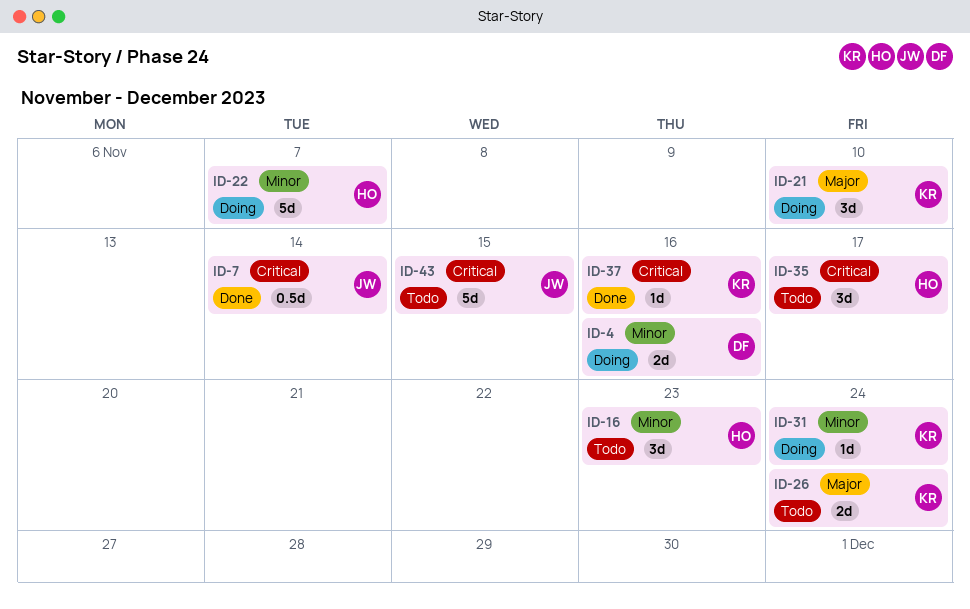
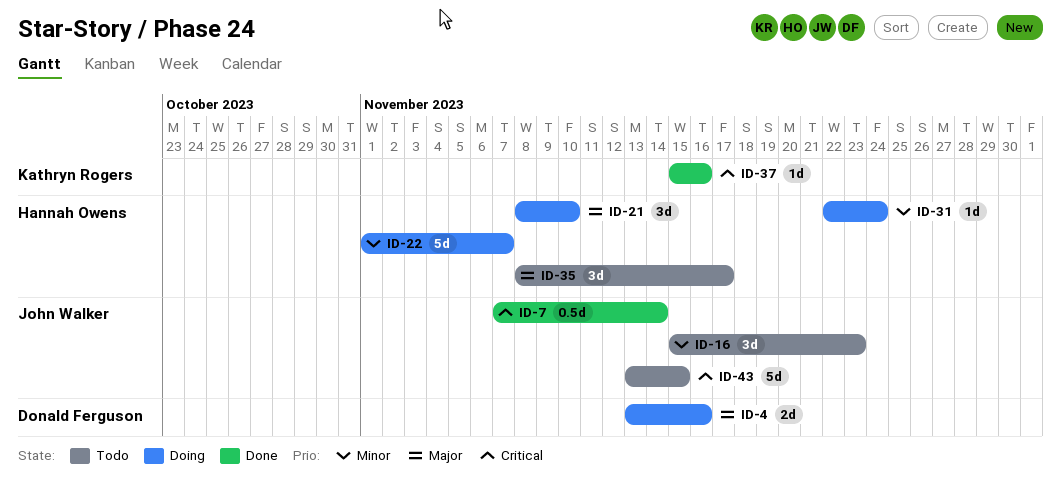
ID-4, priority: Minor -> Major
ID-16, owner: Hannah Owens -> John Walker
ID-21, owner: Kathryn Rogers -> Hannah Owens
ID-26: present -> none
ID-31, owner: Kathryn Rogers -> Hannah Owens
ID-35, priority: Critical -> Major

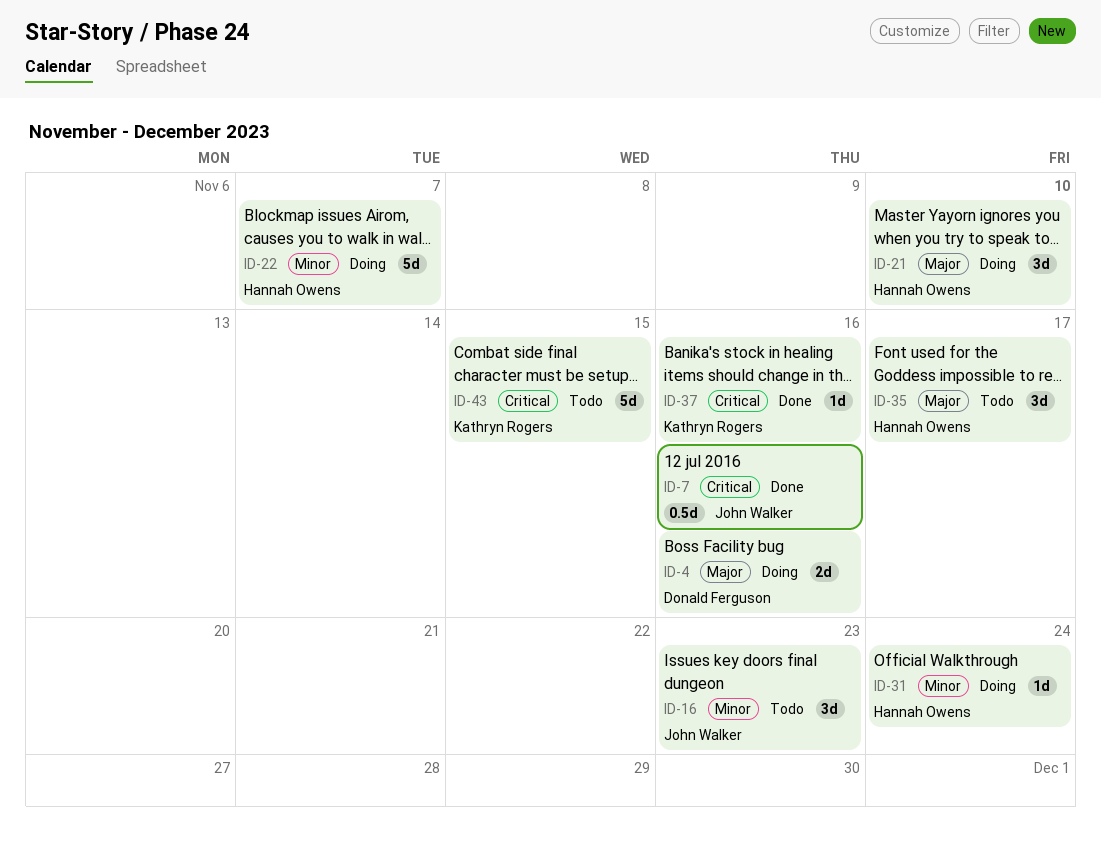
ID-7, due: Nov 14 -> Nov 16
ID-43, owner: John Walker -> Kathryn Rogers

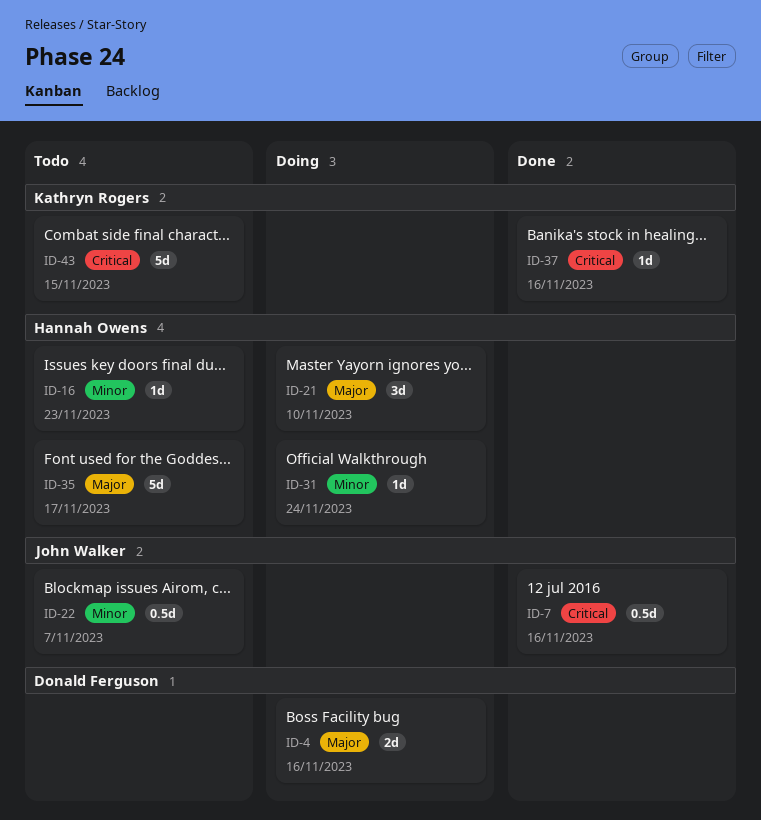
ID-16, owner: John Walker -> Hannah Owens
ID-16, estimate: 3d -> 1d
ID-22, status: Doing -> Todo
ID-22, owner: Hannah Owens -> John Walker
ID-22, estimate: 5d -> 0.5d
ID-35, estimate: 3d -> 5d

